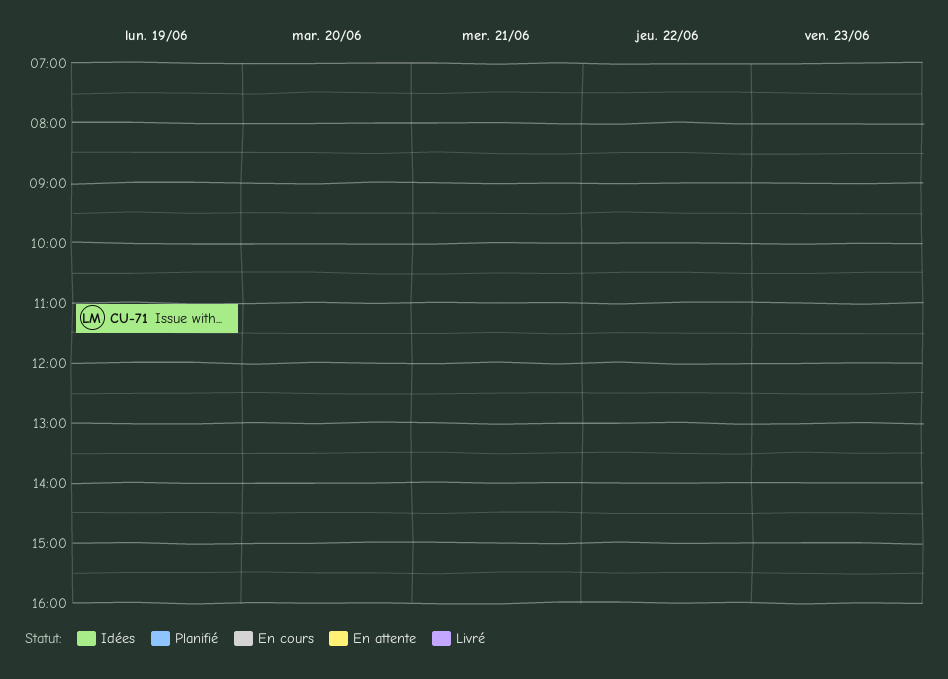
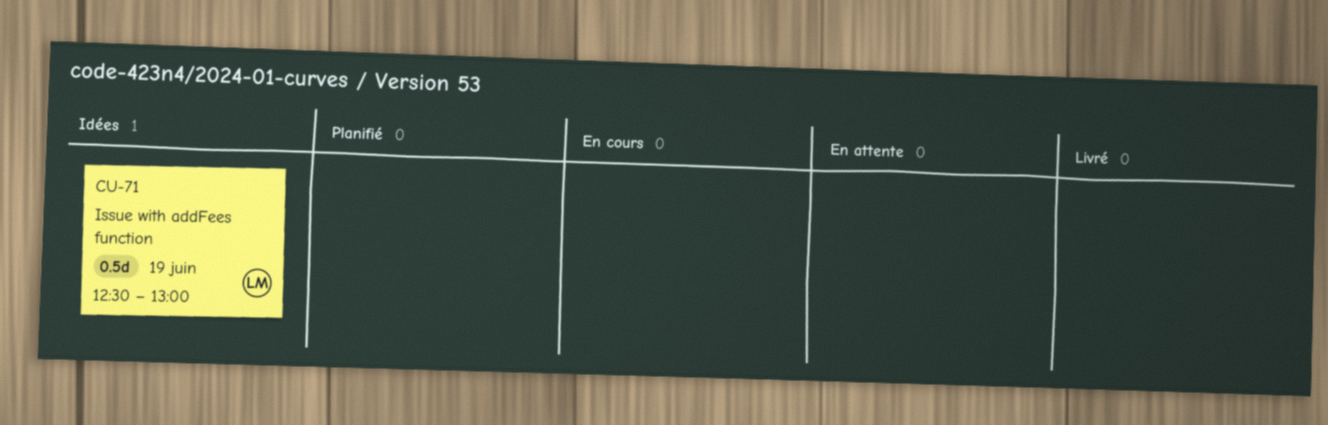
CU-71, begins: 11:00 -> 12:30
CU-71, ends: 11:30 -> 13:00

